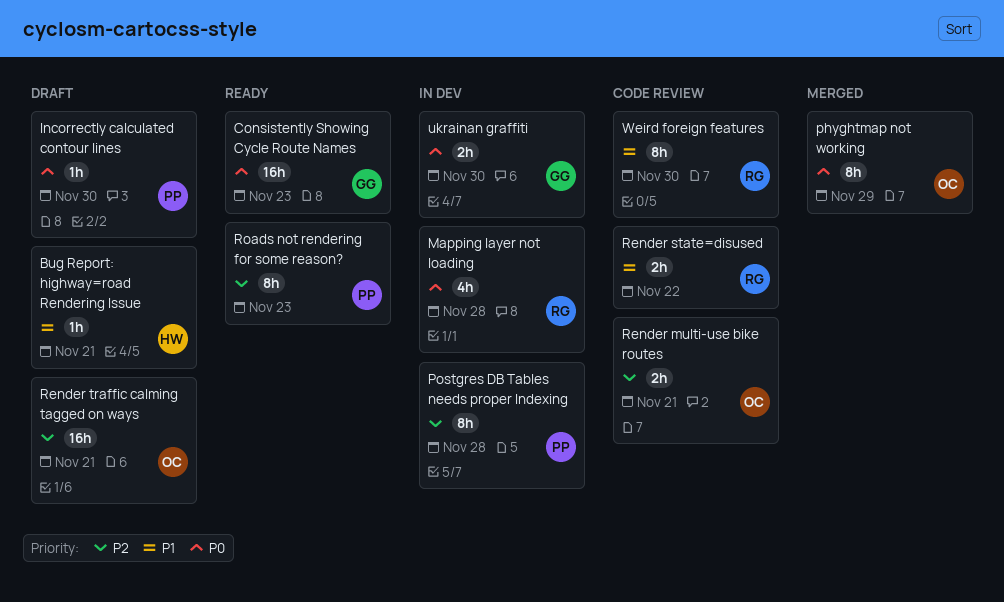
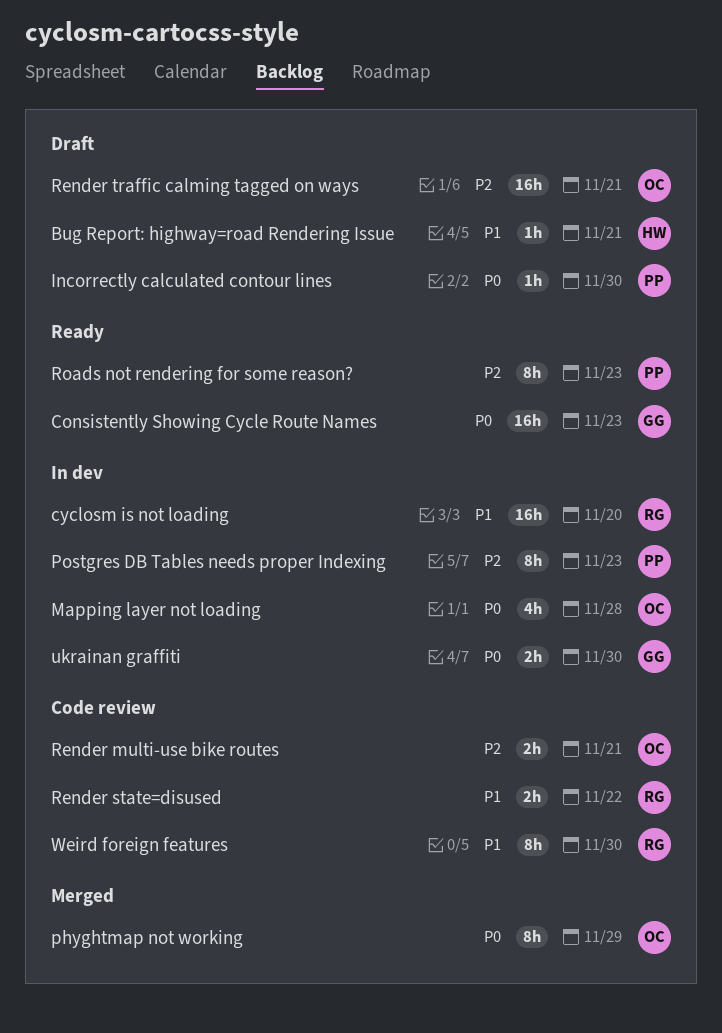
cyclosm is not loading: none -> present
Mapping layer not loading, owner: RG -> OC
Postgres DB Tables needs proper Indexing, due: Nov 28 -> Nov 23

